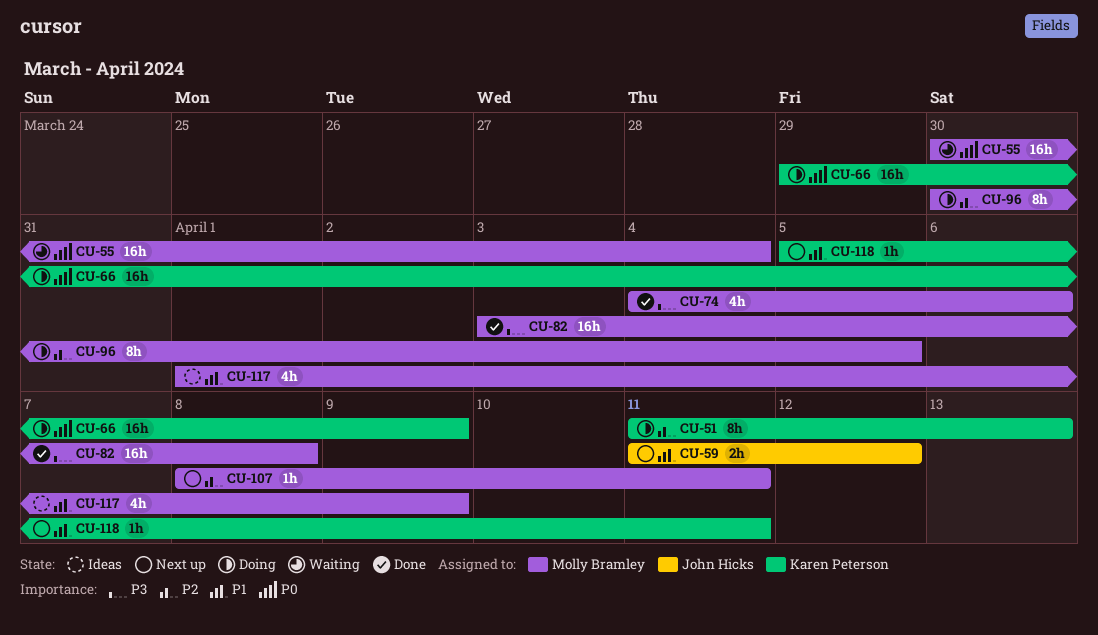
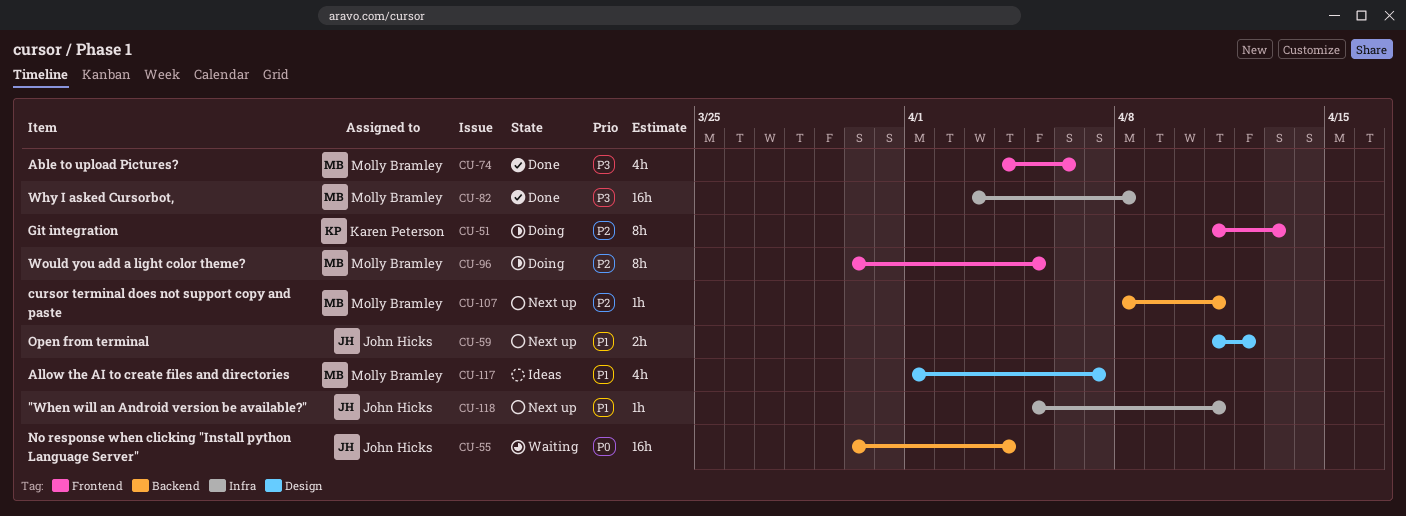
CU-55, owner: Molly Bramley -> John Hicks
CU-66: present -> none
CU-117, due: Apr 9 -> Apr 7
CU-118, owner: Karen Peterson -> John Hicks

